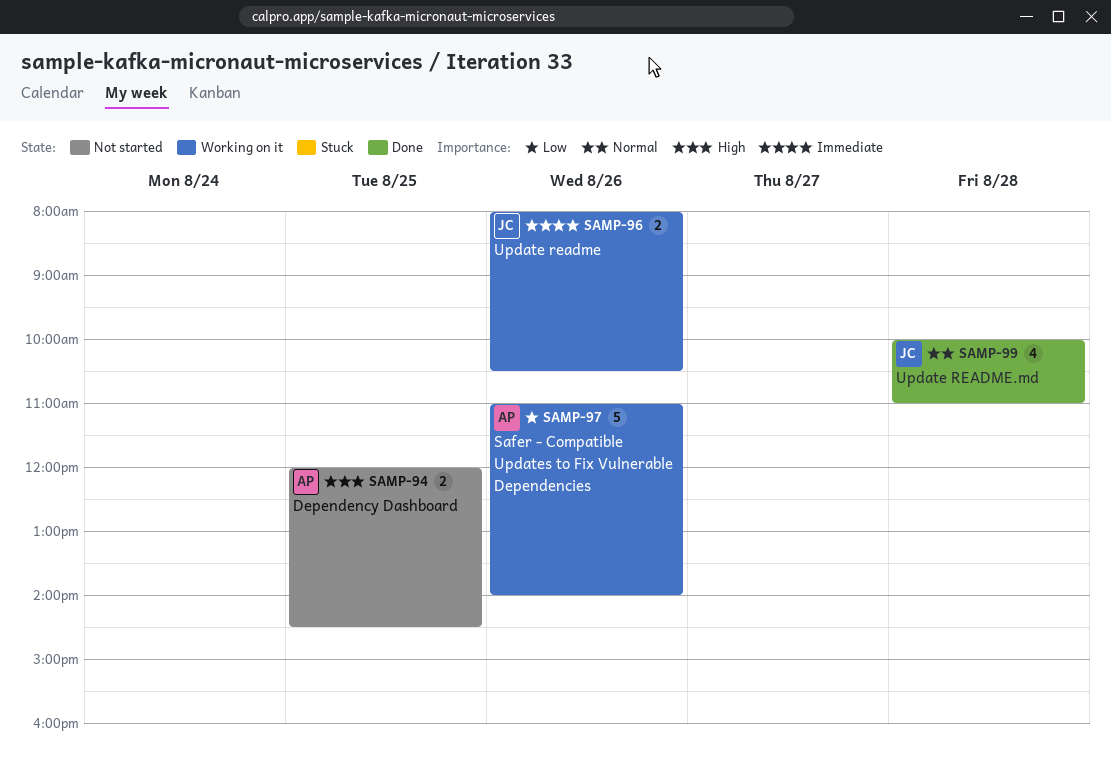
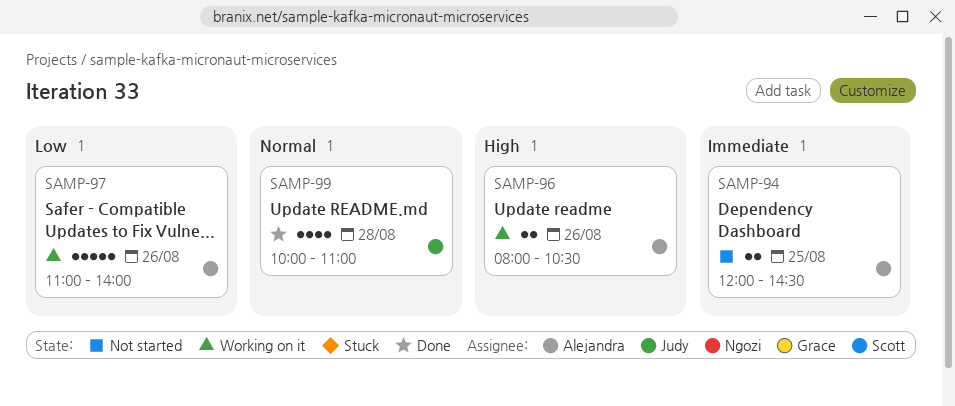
SAMP-94, priority: High -> Immediate
SAMP-96, owner: Judy -> Alejandra
SAMP-96, priority: Immediate -> High

